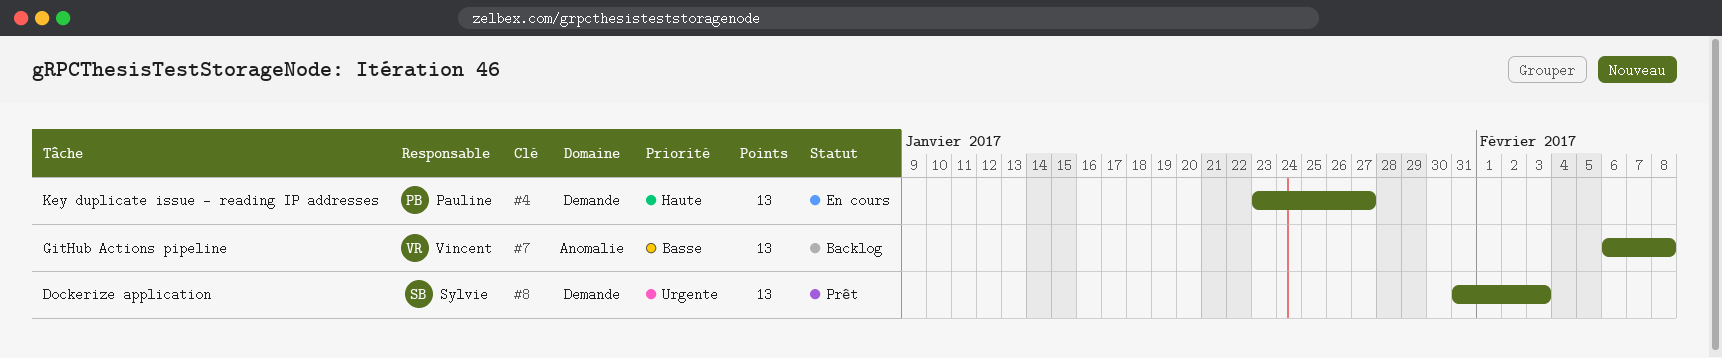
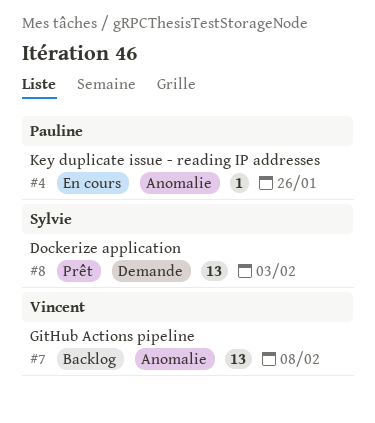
#4, label: Demande -> Anomalie
#4, estimate: 13 -> 1
#4, due: Jan 27 -> Jan 26

